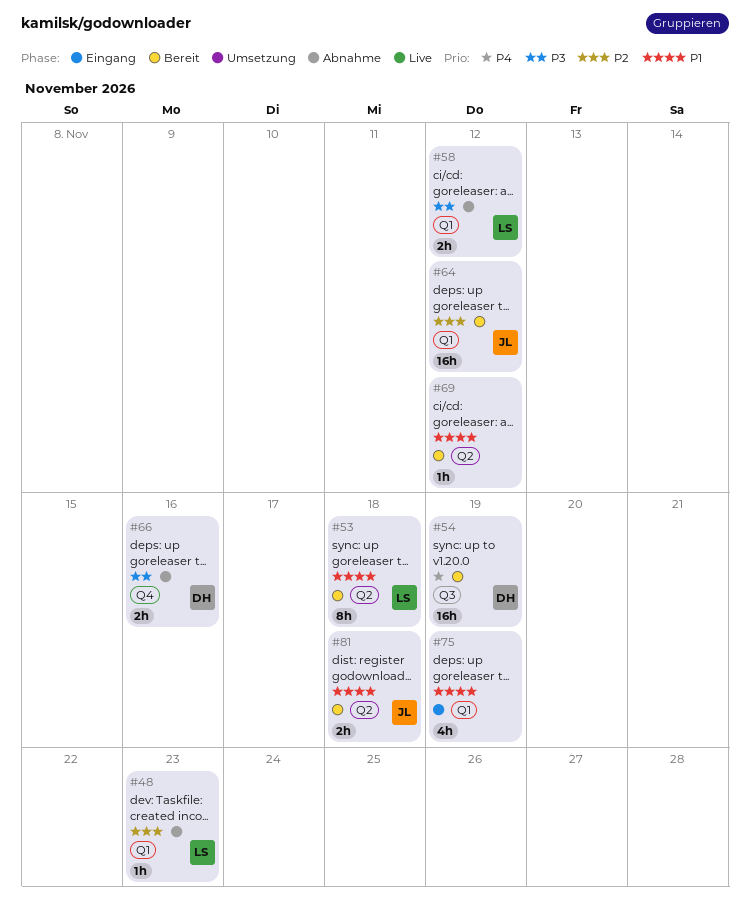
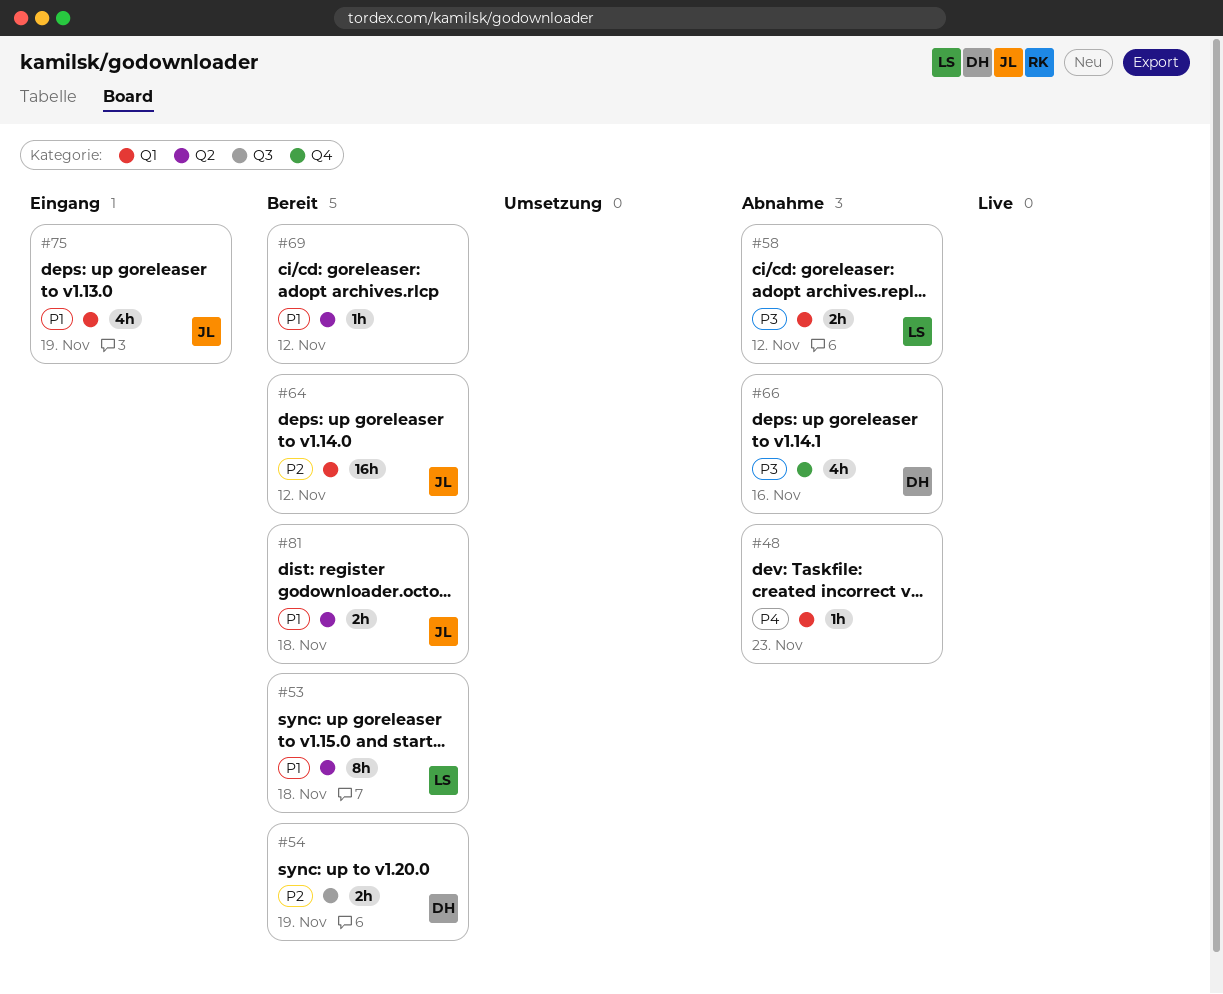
#48, owner: LS -> none
#48, priority: P2 -> P4
#54, priority: P4 -> P2
#54, estimate: 16h -> 2h
#66, estimate: 2h -> 4h
#75, owner: none -> JL

